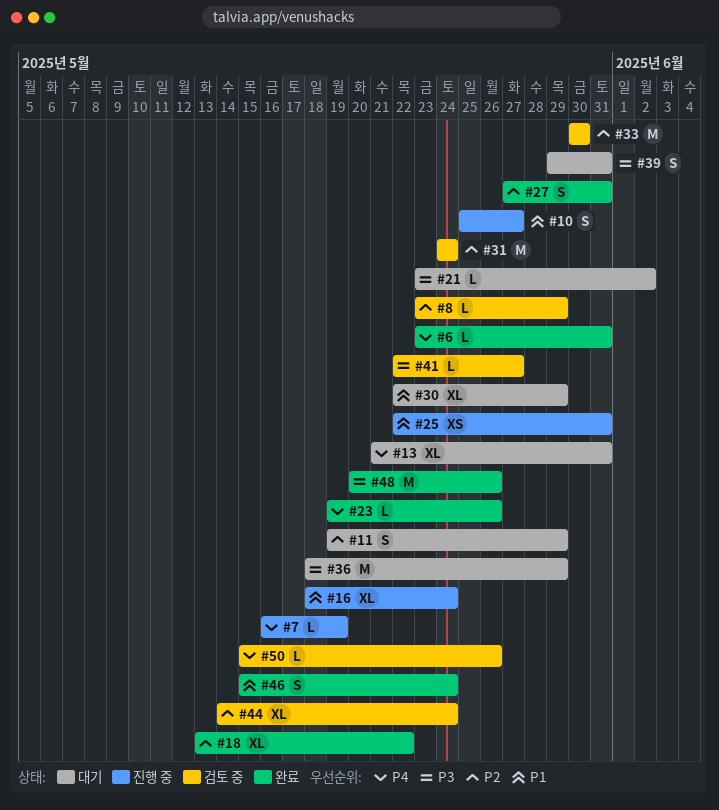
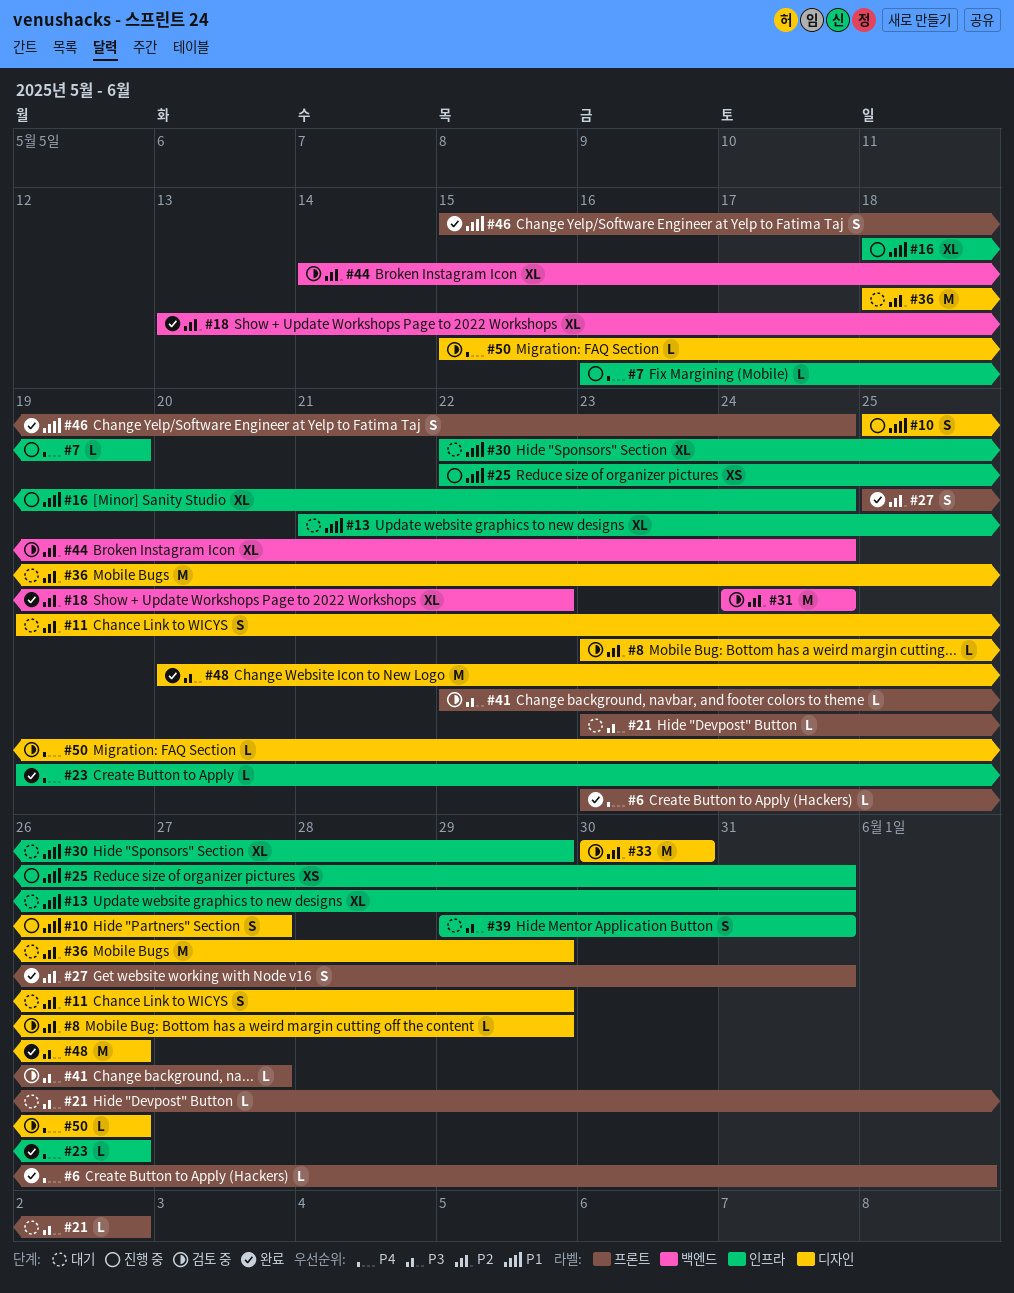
#6, due: May 31 -> Jun 1
#13, priority: P4 -> P1
#27, start: May 27 -> May 25
#36, priority: P3 -> P2

